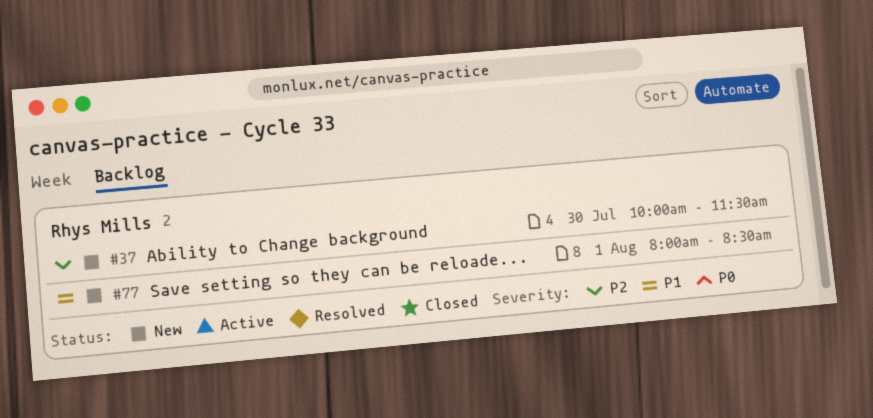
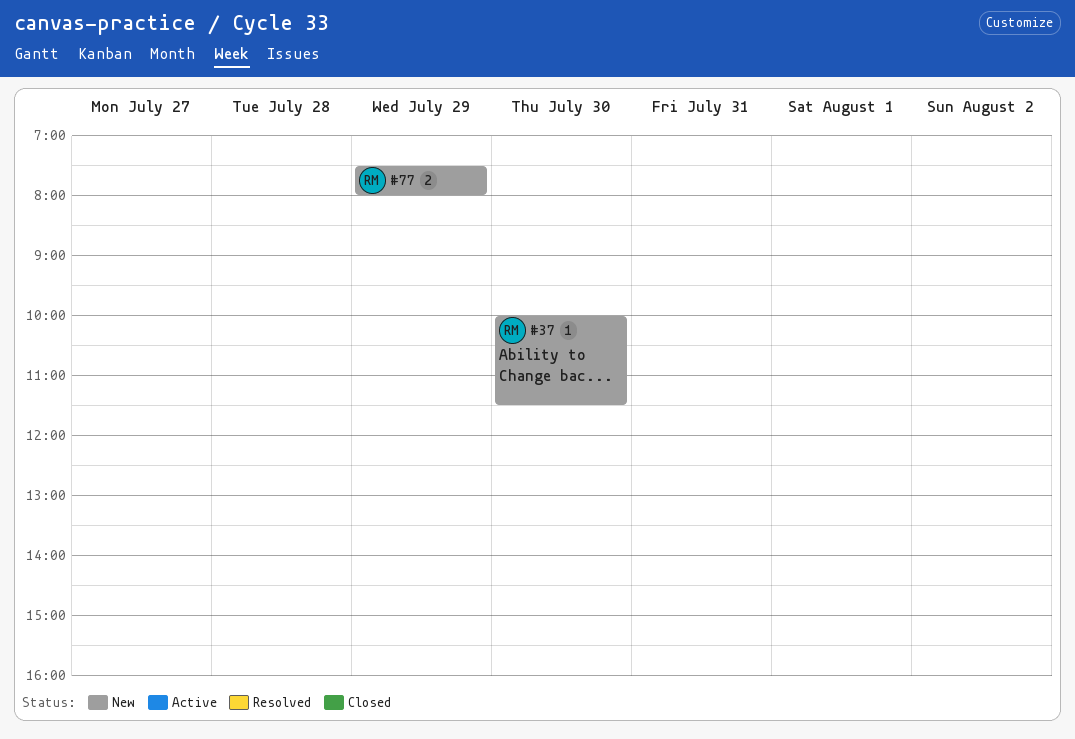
#77, day: Aug 1 -> Jul 29
#77, begins: 08:00 -> 07:30
#77, ends: 08:30 -> 08:00

